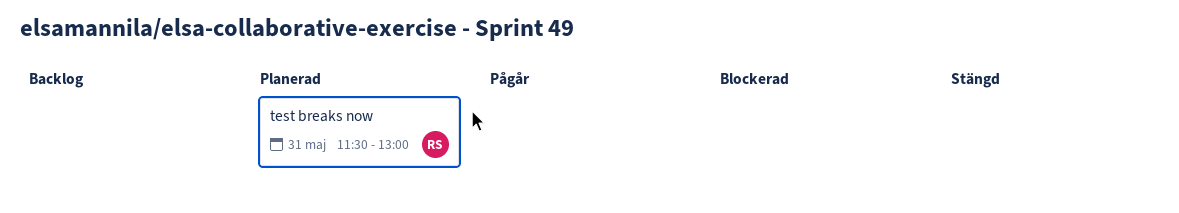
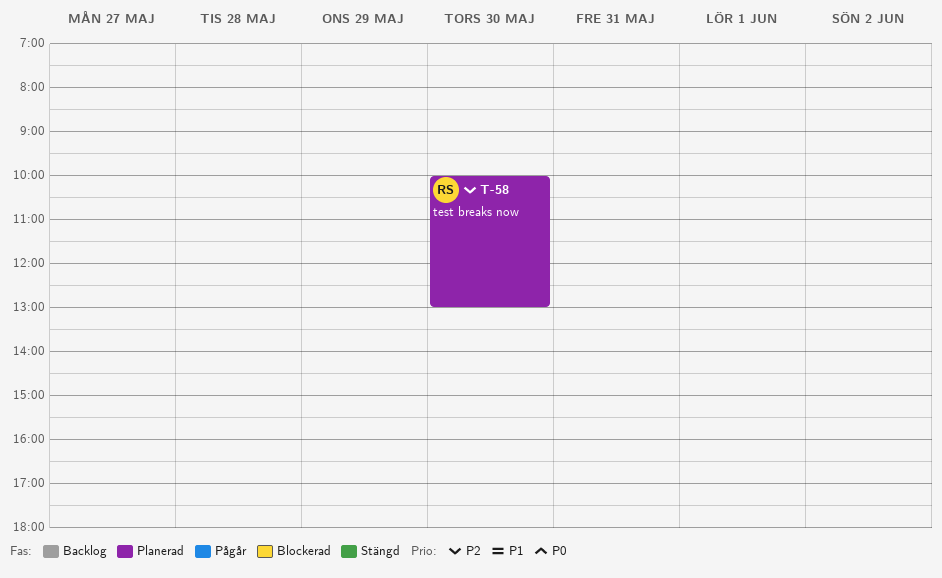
test breaks now, day: May 31 -> May 30
test breaks now, begins: 11:30 -> 10:00

